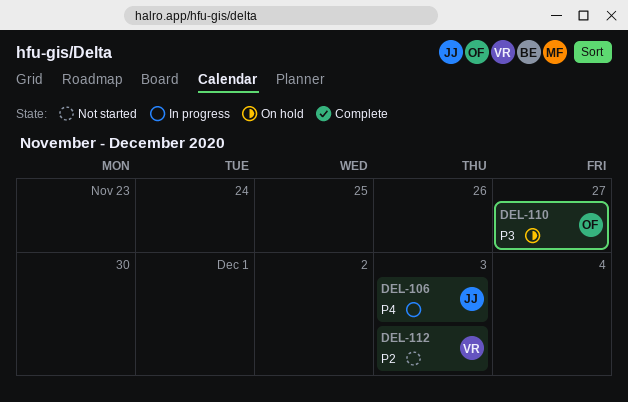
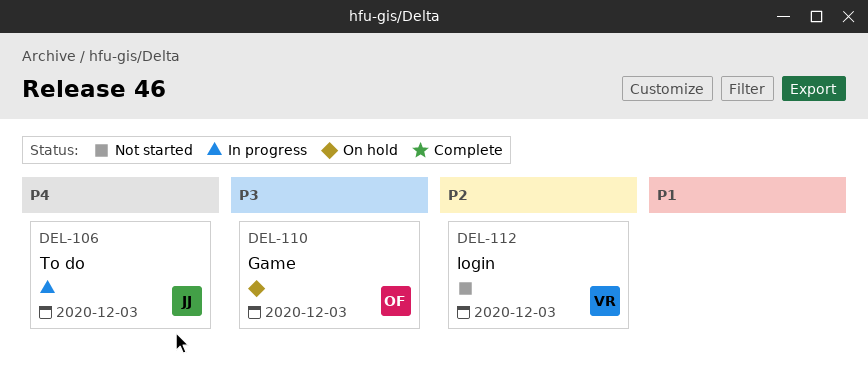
DEL-110, due: Nov 27 -> Dec 3

